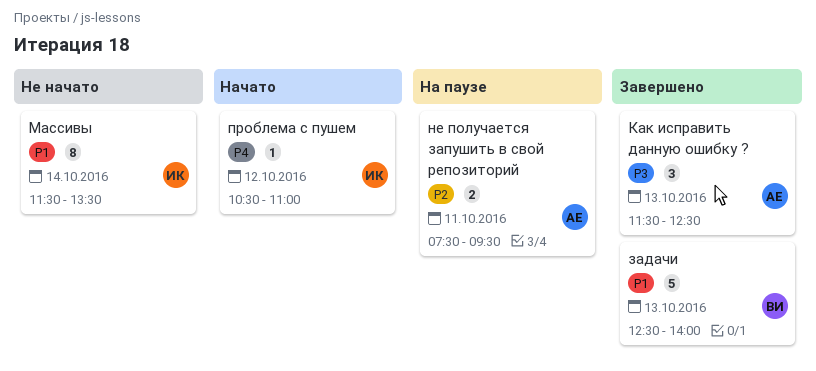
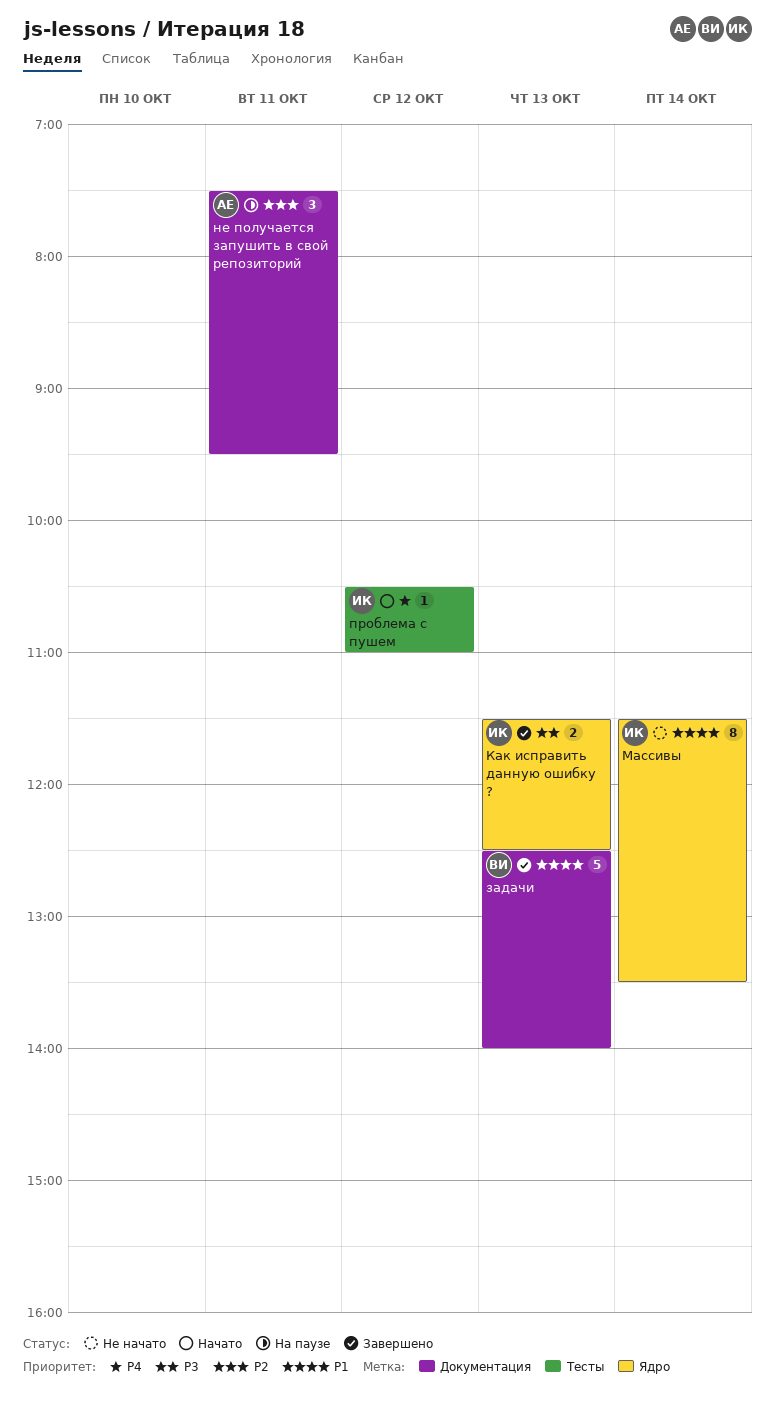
Как исправить данную ошибку ?, owner: АЕ -> ИК
Как исправить данную ошибку ?, estimate: 3 -> 2
не получается запушить в свой репозиторий, estimate: 2 -> 3

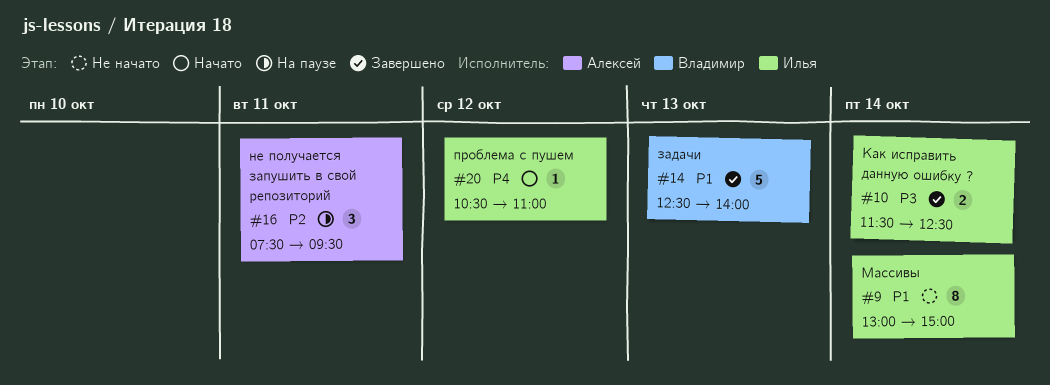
Как исправить данную ошибку ?, day: Oct 13 -> Oct 14
Массивы, begins: 11:30 -> 13:00
Массивы, ends: 13:30 -> 15:00

